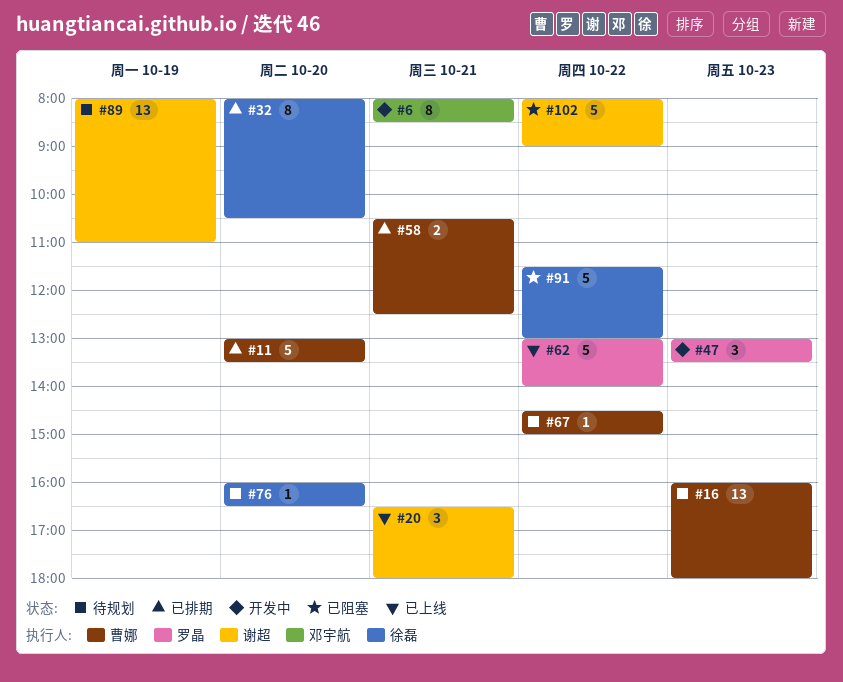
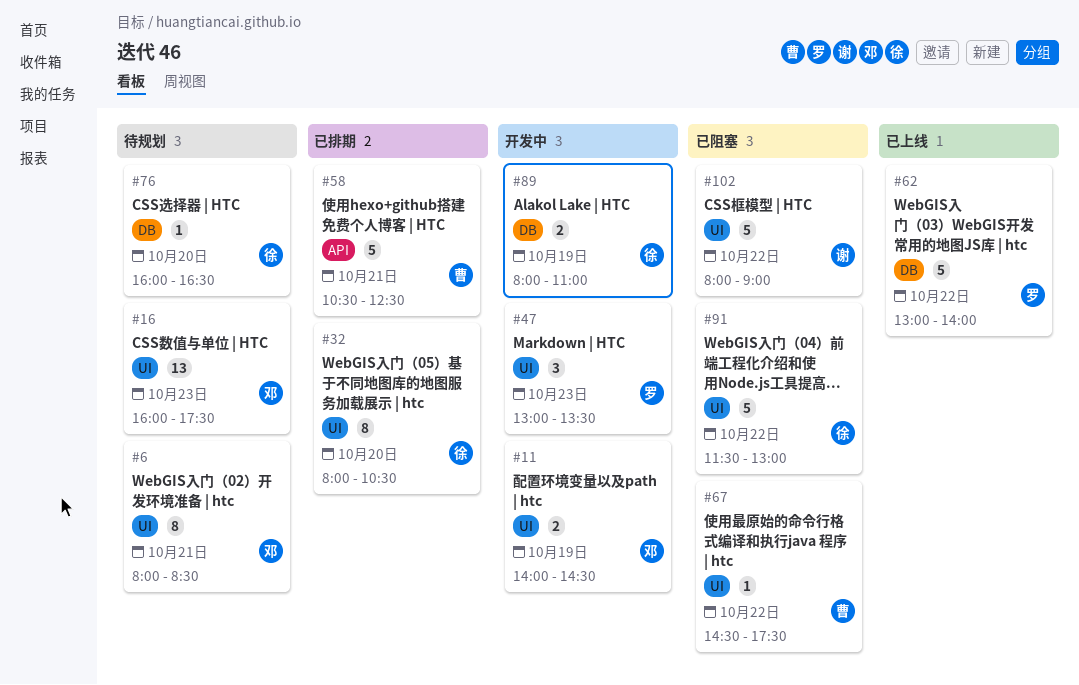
#6, status: 开发中 -> 待规划
#11, status: 已排期 -> 开发中
#11, owner: 曹娜 -> 邓宇航
#11, estimate: 5 -> 2
#11, day: Oct 20 -> Oct 19
#11, begins: 13:00 -> 14:00
#11, ends: 13:30 -> 14:30
#16, owner: 曹娜 -> 邓宇航
#16, ends: 18:00 -> 17:30
#20: present -> none
#58, estimate: 2 -> 5
#67, status: 待规划 -> 已阻塞
#67, ends: 15:00 -> 17:30
#89, status: 待规划 -> 开发中
#89, owner: 谢超 -> 徐磊
#89, estimate: 13 -> 2

